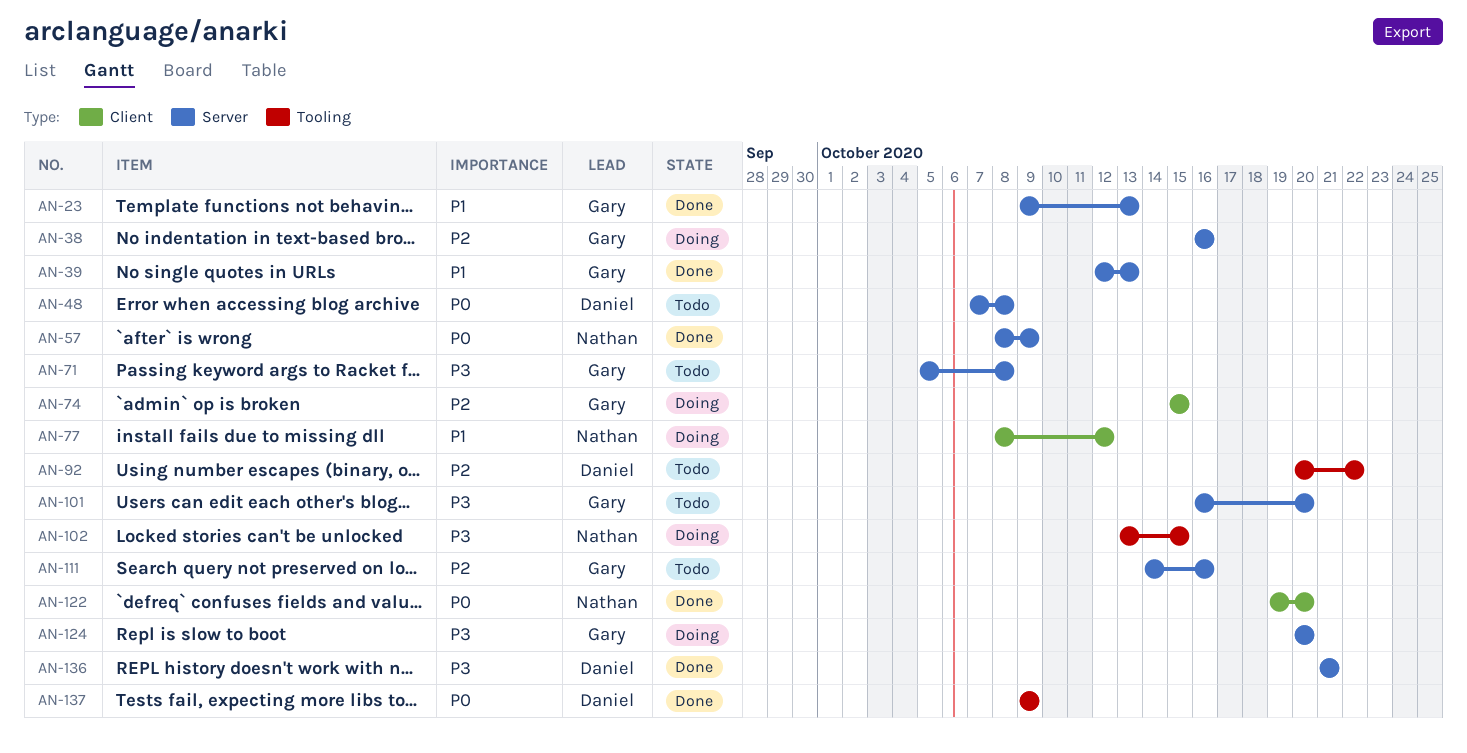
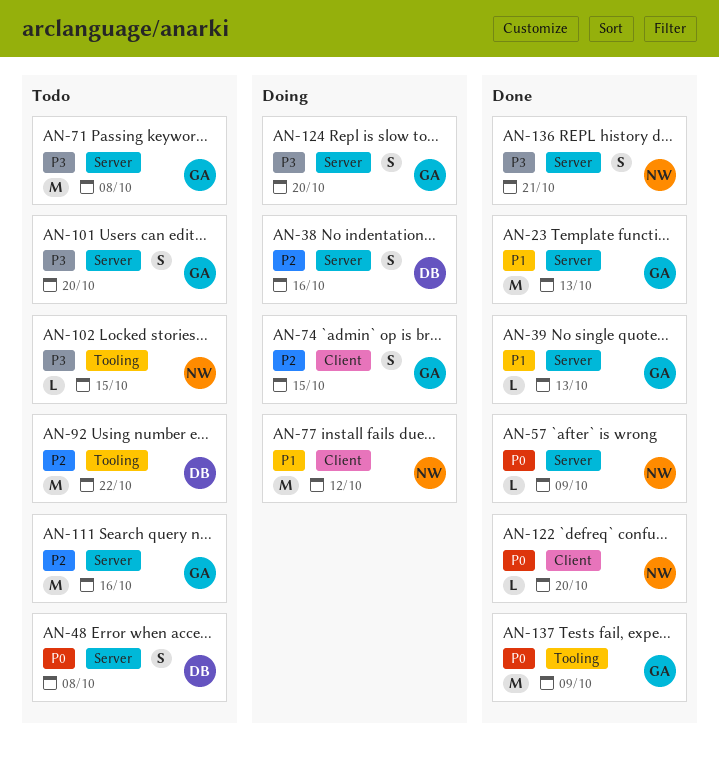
AN-38, owner: Gary -> Daniel
AN-102, status: Doing -> Todo
AN-136, owner: Daniel -> Nathan
AN-137, owner: Daniel -> Gary

